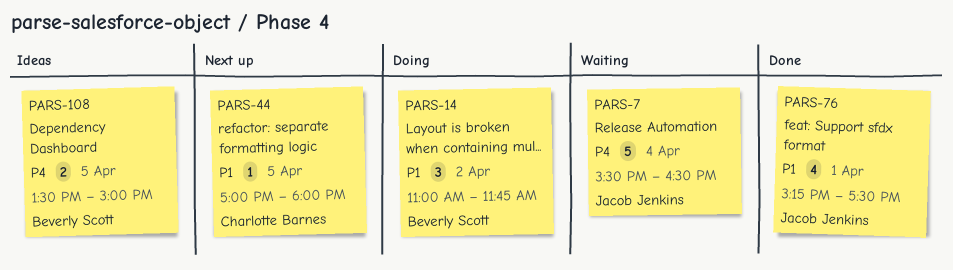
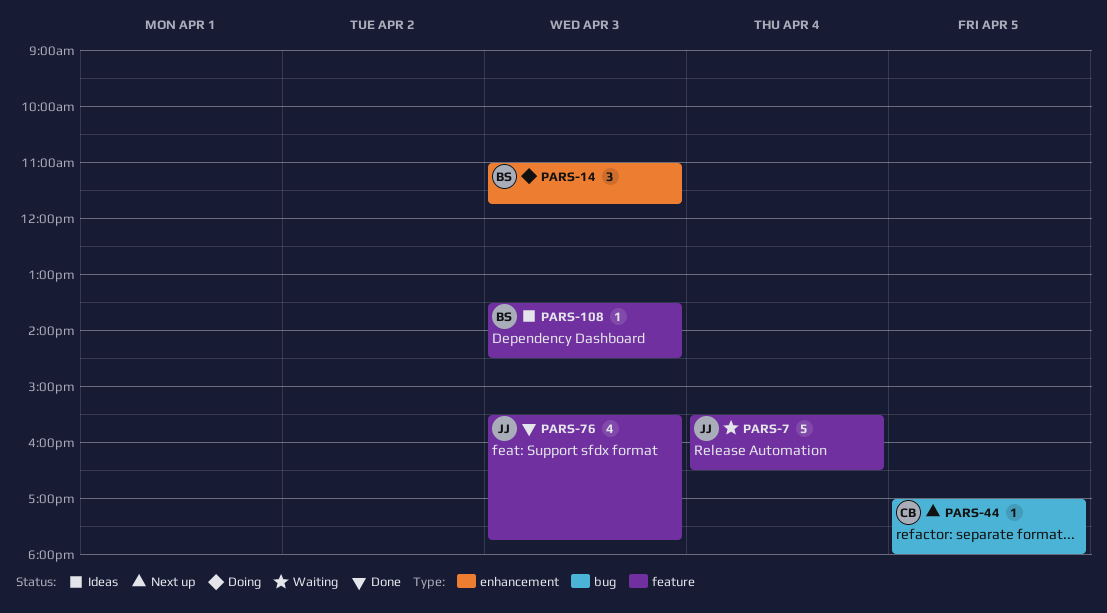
PARS-14, day: Apr 2 -> Apr 3
PARS-76, day: Apr 1 -> Apr 3
PARS-76, begins: 15:15 -> 15:30
PARS-76, ends: 17:30 -> 17:45
PARS-108, estimate: 2 -> 1
PARS-108, day: Apr 5 -> Apr 3
PARS-108, ends: 15:00 -> 14:30

